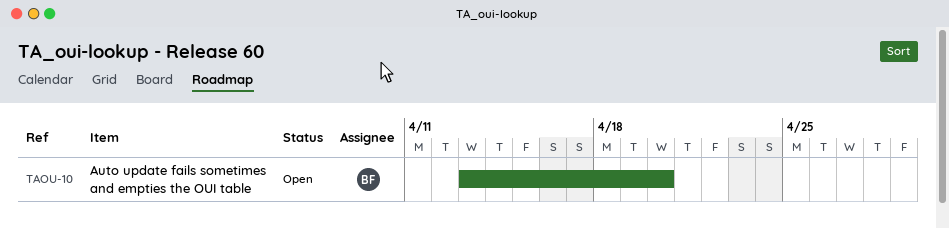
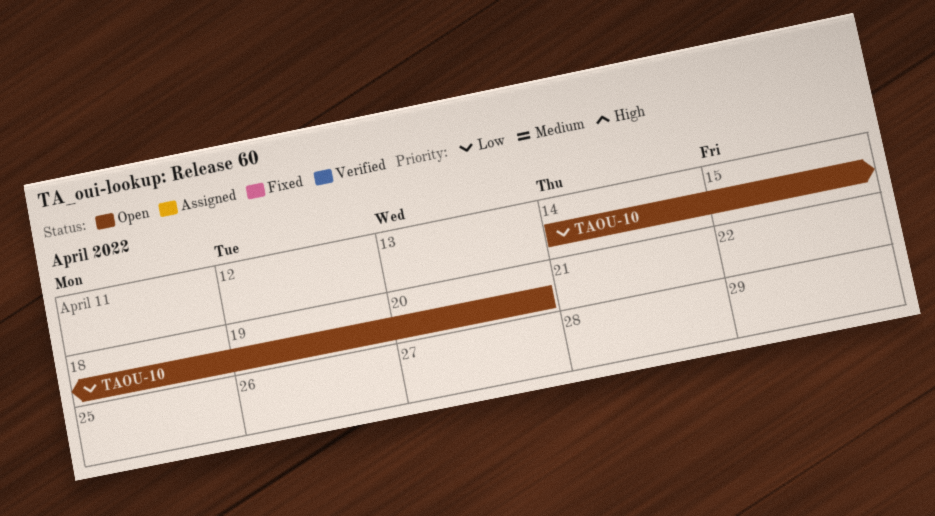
TAOU-10, start: Apr 13 -> Apr 14

